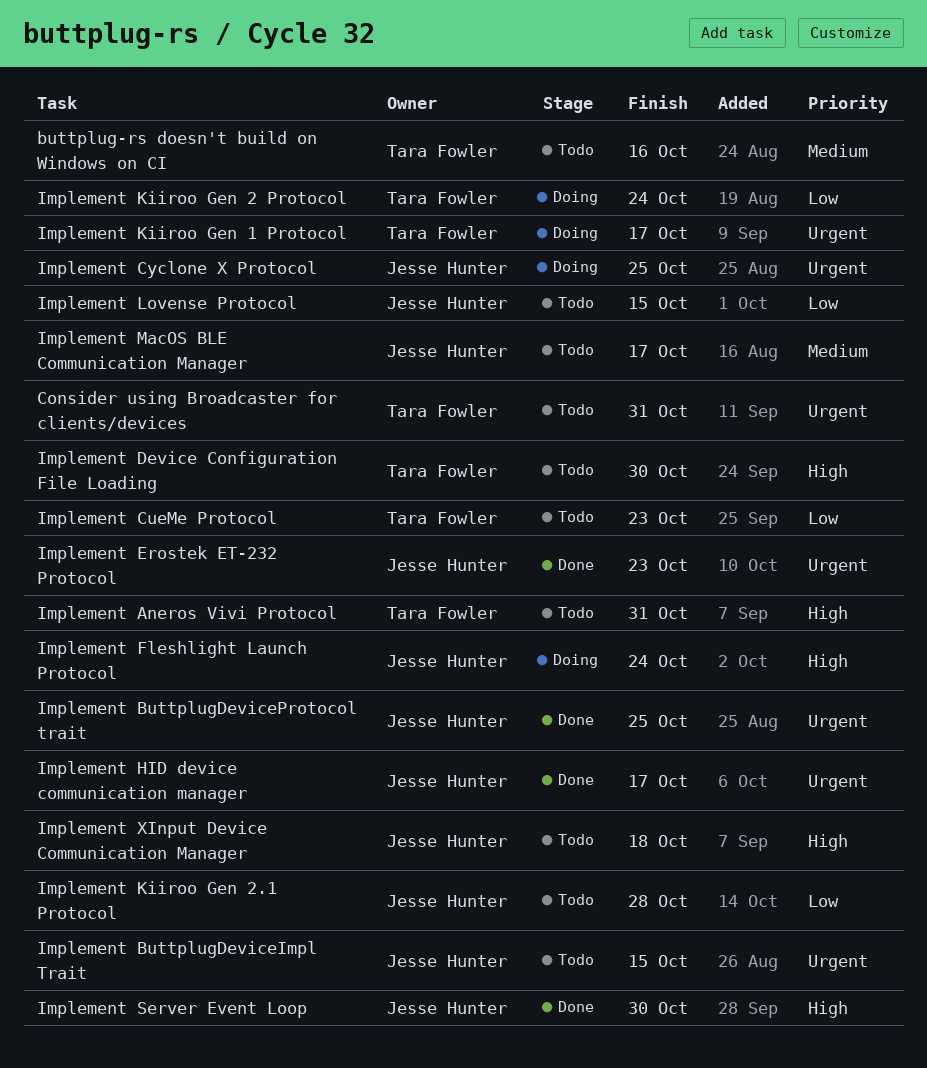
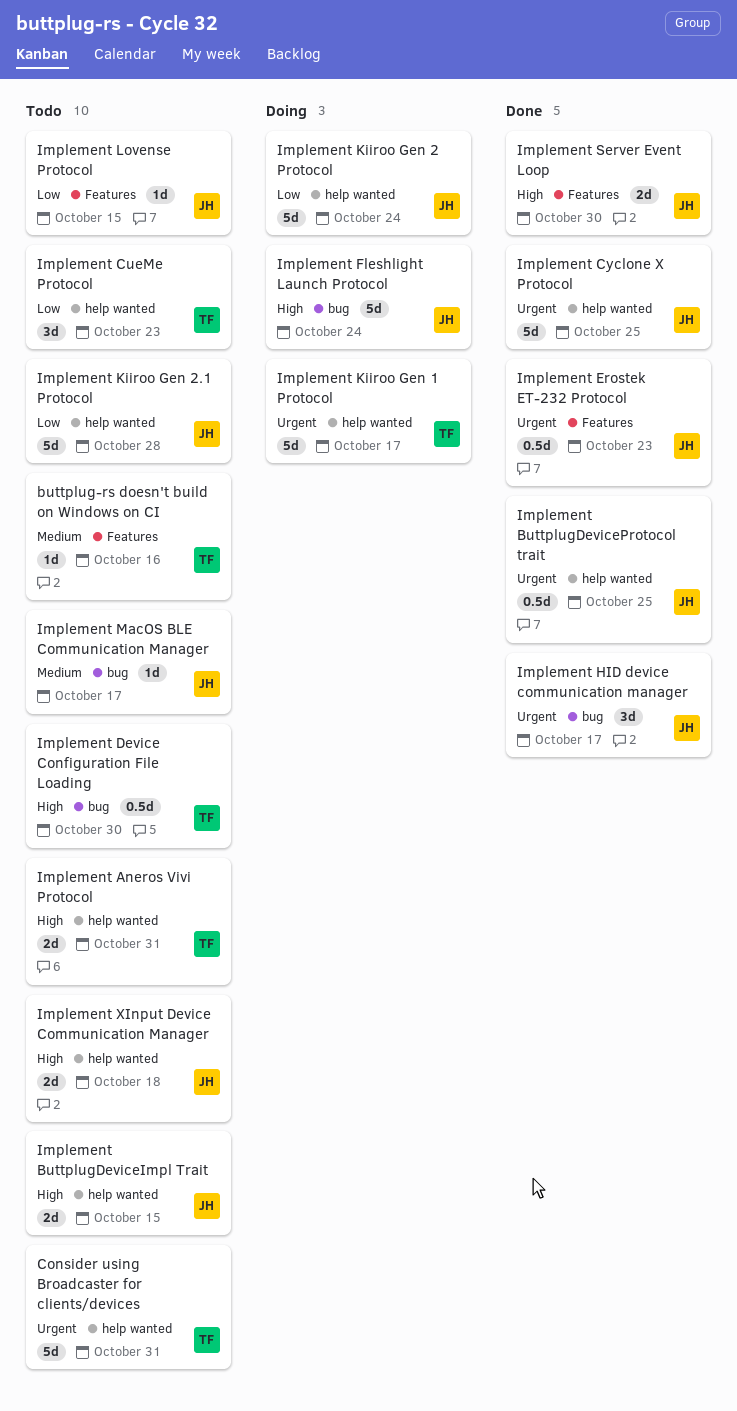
Implement ButtplugDeviceImpl Trait, priority: Urgent -> High
Implement Cyclone X Protocol, status: Doing -> Done
Implement Kiiroo Gen 2 Protocol, owner: Tara Fowler -> Jesse Hunter

